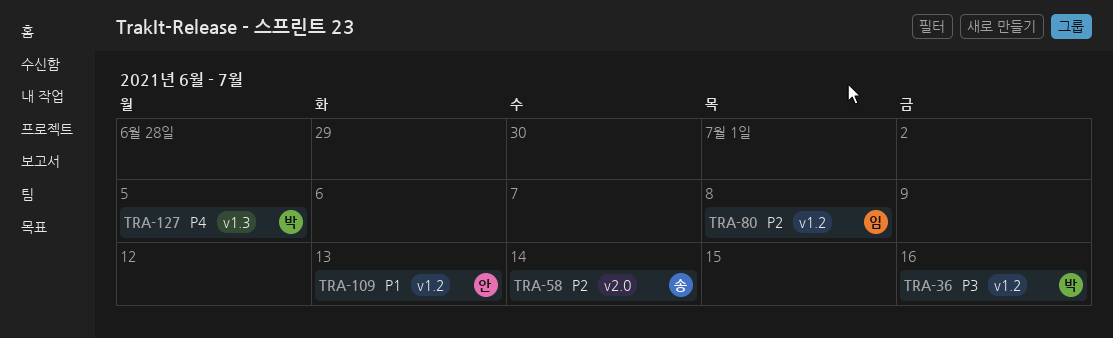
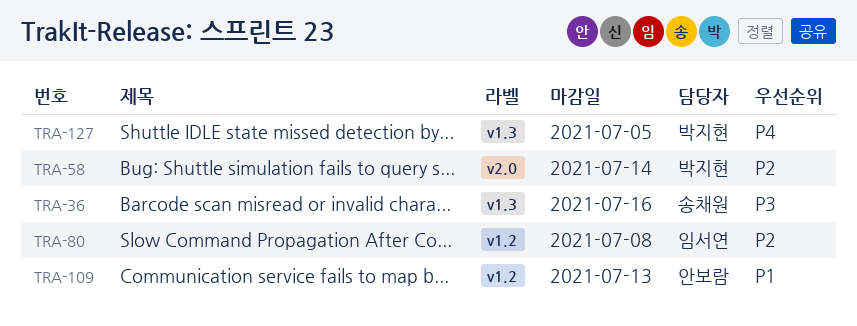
TRA-36, owner: 박지현 -> 송채원
TRA-36, label: v1.2 -> v1.3
TRA-58, owner: 송채원 -> 박지현

